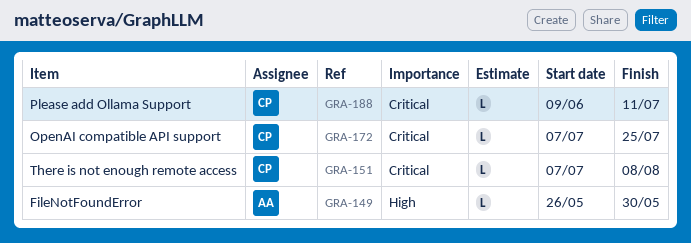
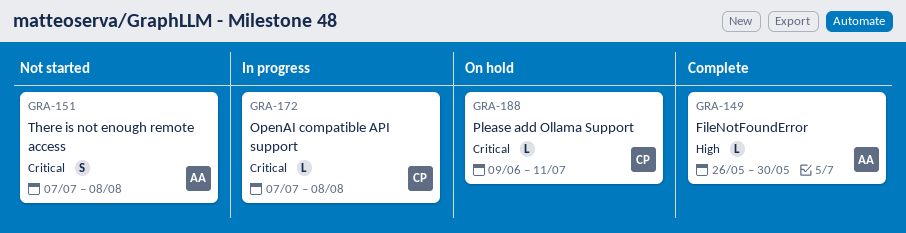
GRA-151, owner: CP -> AA
GRA-151, estimate: L -> S
GRA-172, due: Jul 25 -> Aug 8

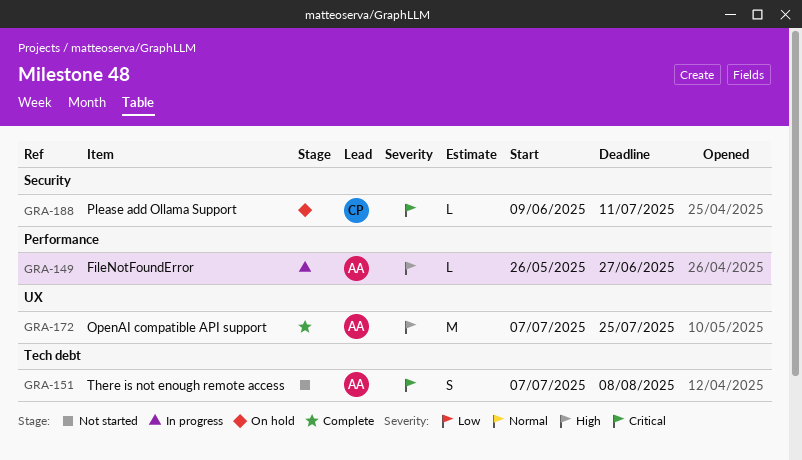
GRA-149, status: Complete -> In progress
GRA-149, due: May 30 -> Jun 27
GRA-172, status: In progress -> Complete
GRA-172, owner: CP -> AA
GRA-172, priority: Critical -> High
GRA-172, estimate: L -> M
GRA-172, due: Aug 8 -> Jul 25

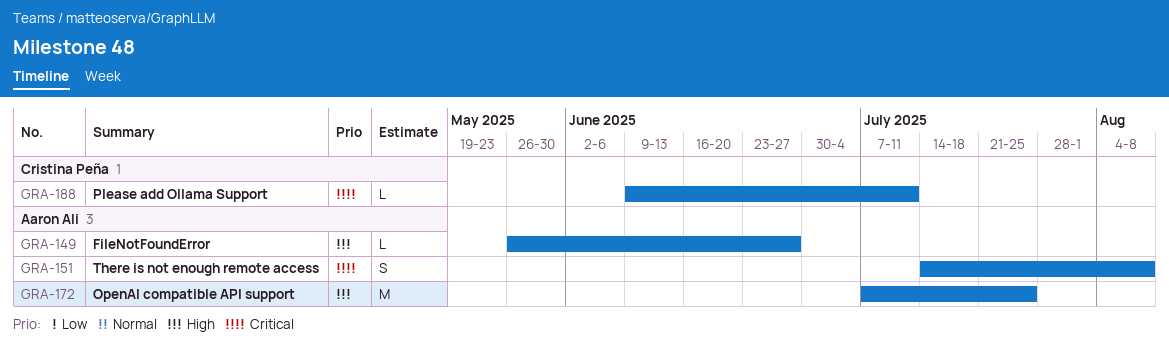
GRA-151, start: Jul 7 -> Jul 14

